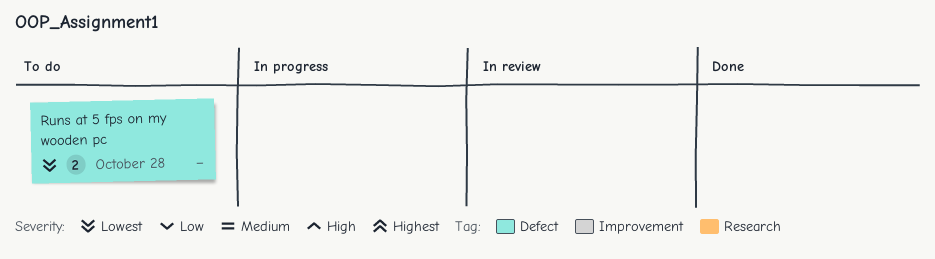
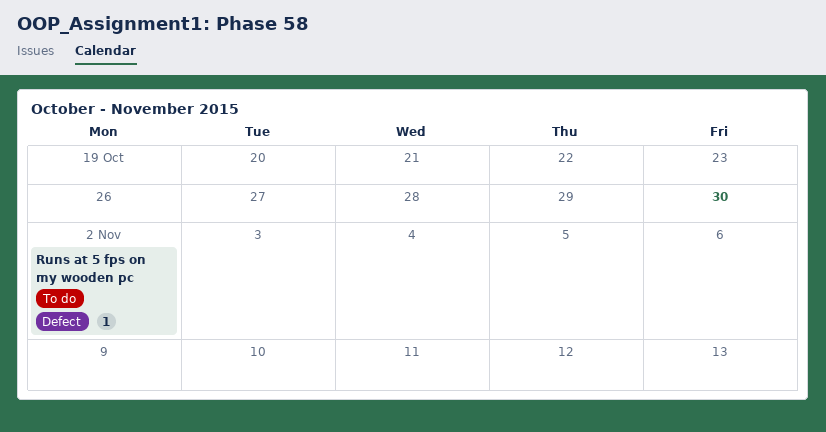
Runs at 5 fps on my wooden pc, estimate: 2 -> 1
Runs at 5 fps on my wooden pc, due: Oct 28 -> Nov 2

